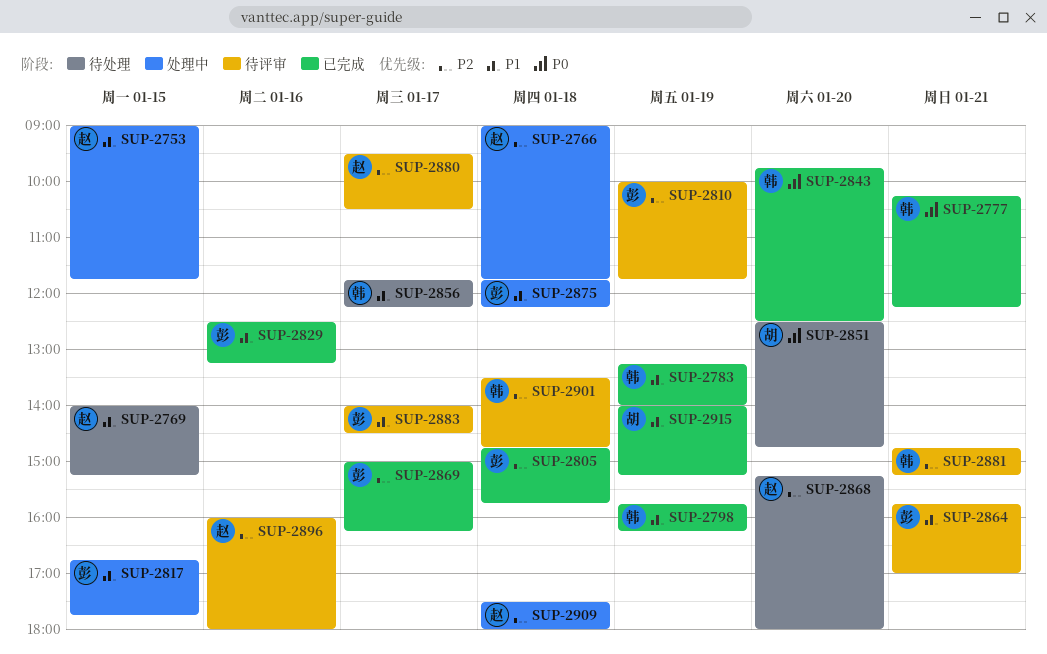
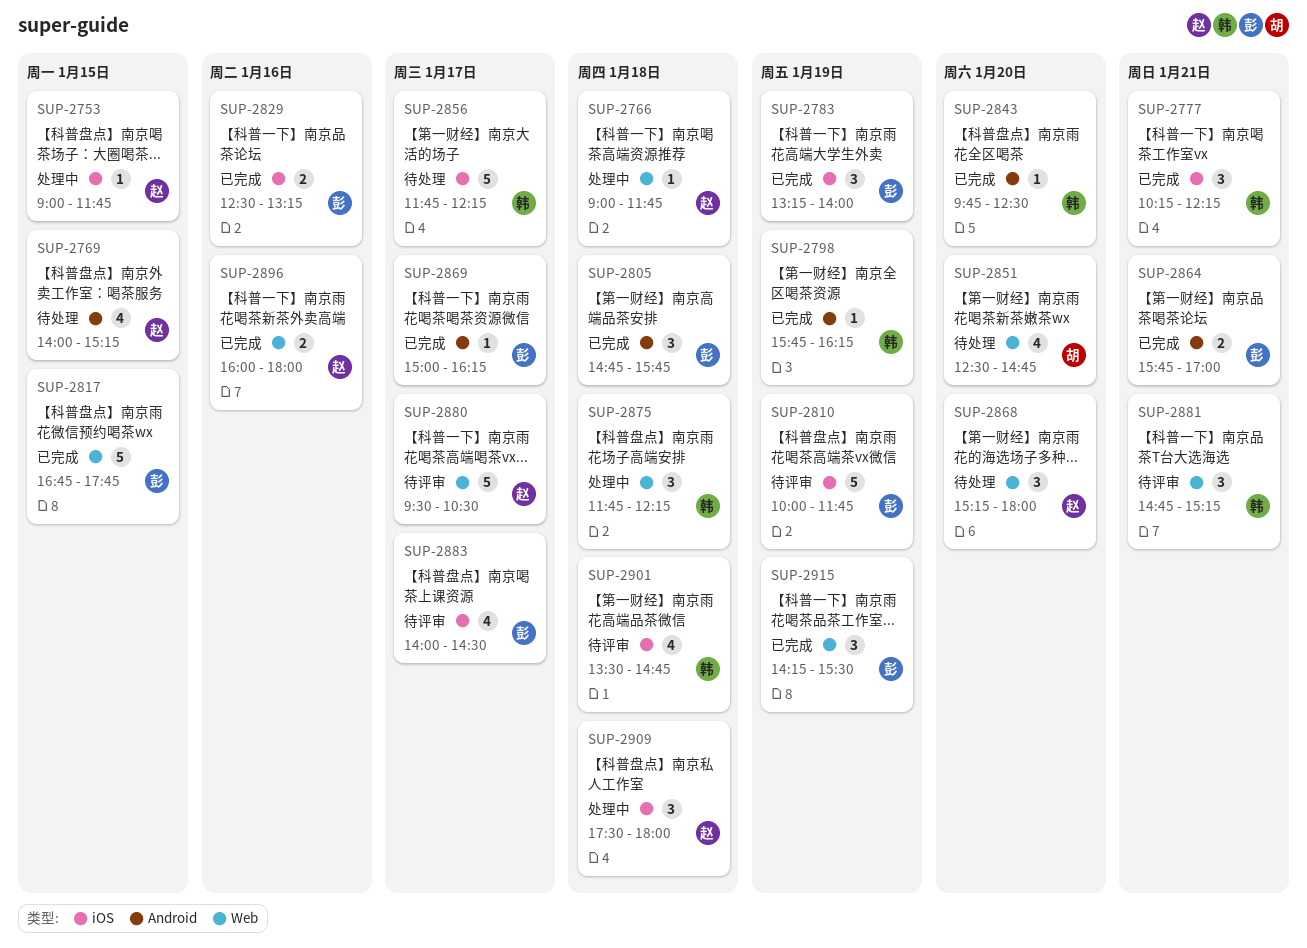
SUP-2783, owner: 韩 -> 彭
SUP-2817, status: 处理中 -> 已完成
SUP-2864, status: 待评审 -> 已完成
SUP-2875, owner: 彭 -> 韩
SUP-2896, status: 待评审 -> 已完成
SUP-2915, owner: 胡 -> 彭
SUP-2915, begins: 14:00 -> 14:15
SUP-2915, ends: 15:15 -> 15:30

